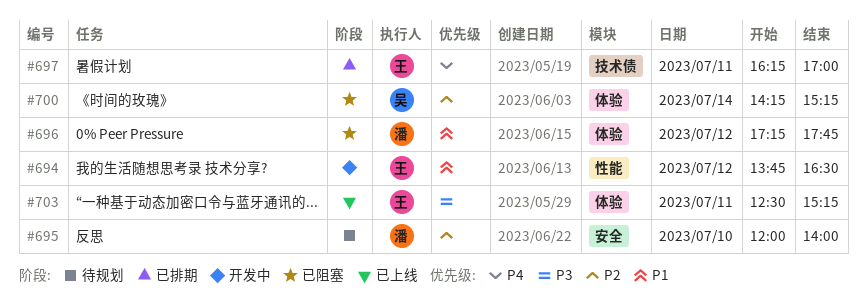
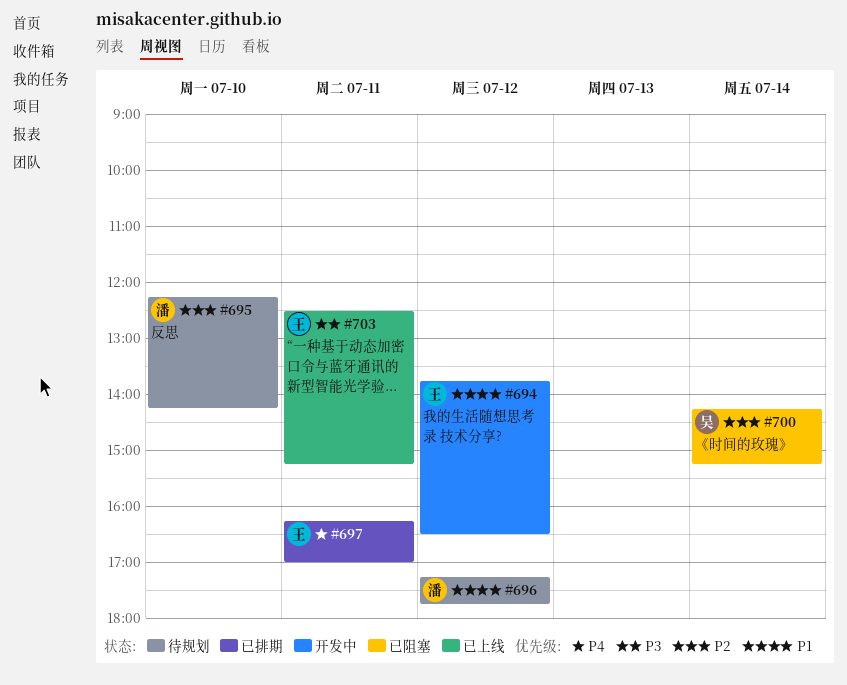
#695, begins: 12:00 -> 12:15
#695, ends: 14:00 -> 14:15
#696, status: 已阻塞 -> 待规划

